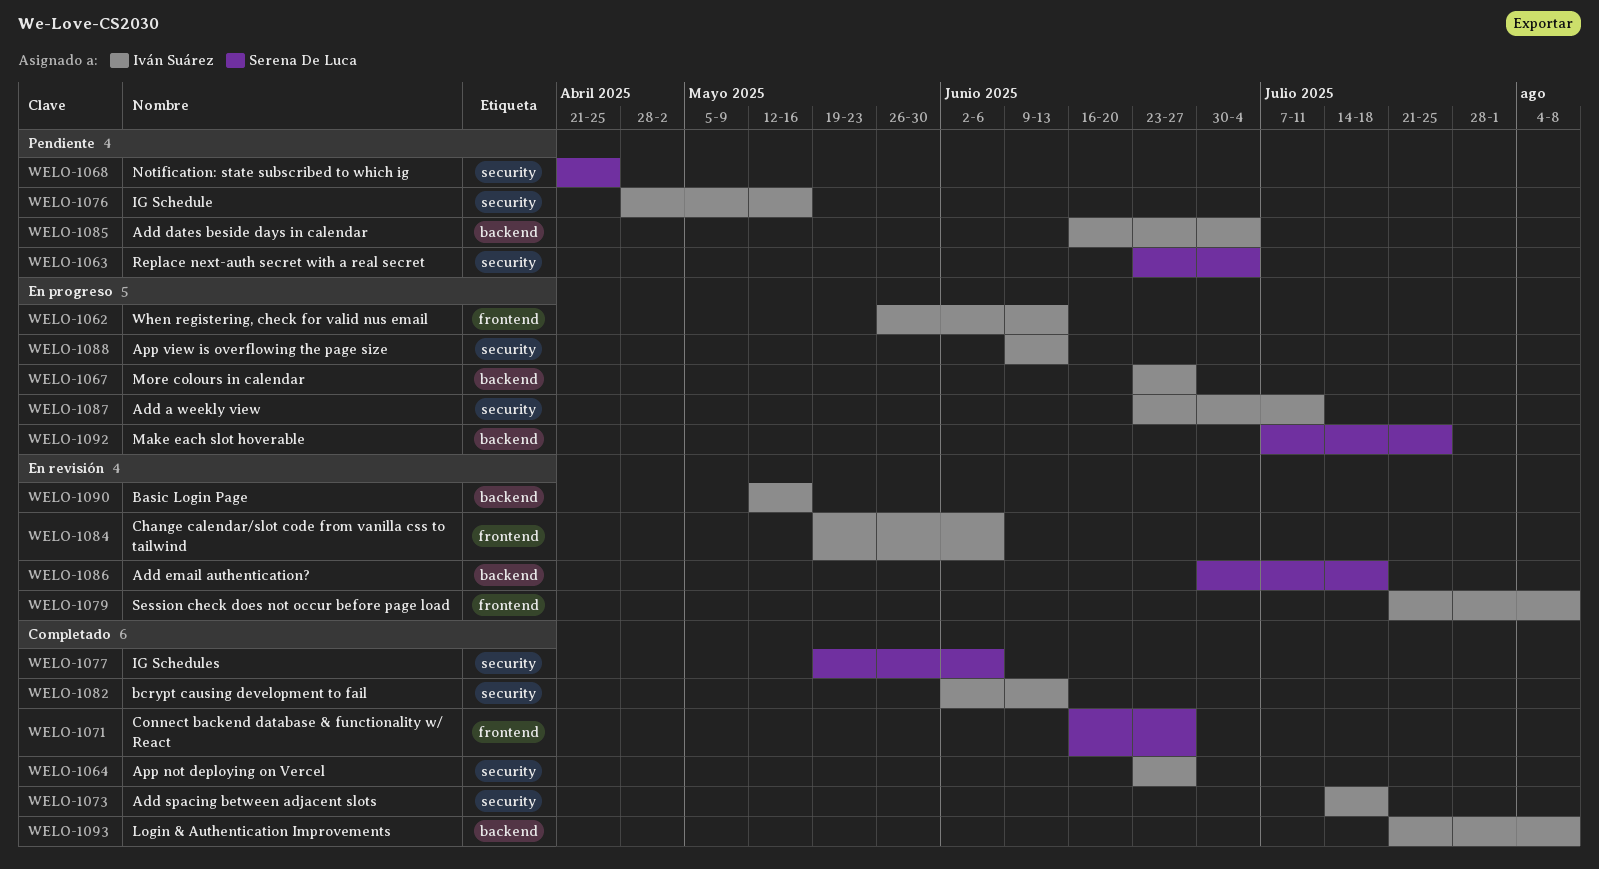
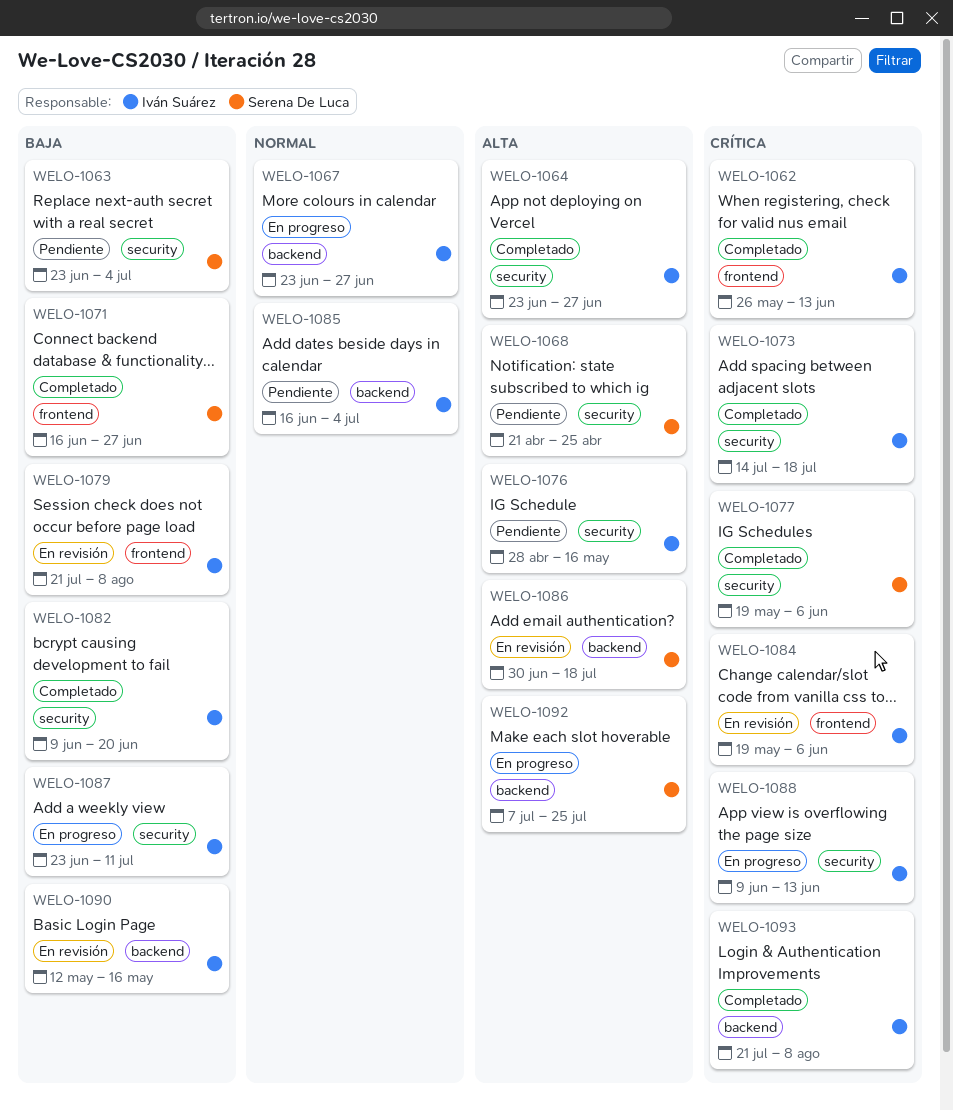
WELO-1062, status: En progreso -> Completado
WELO-1082, start: Jun 2 -> Jun 9
WELO-1082, due: Jun 13 -> Jun 20

